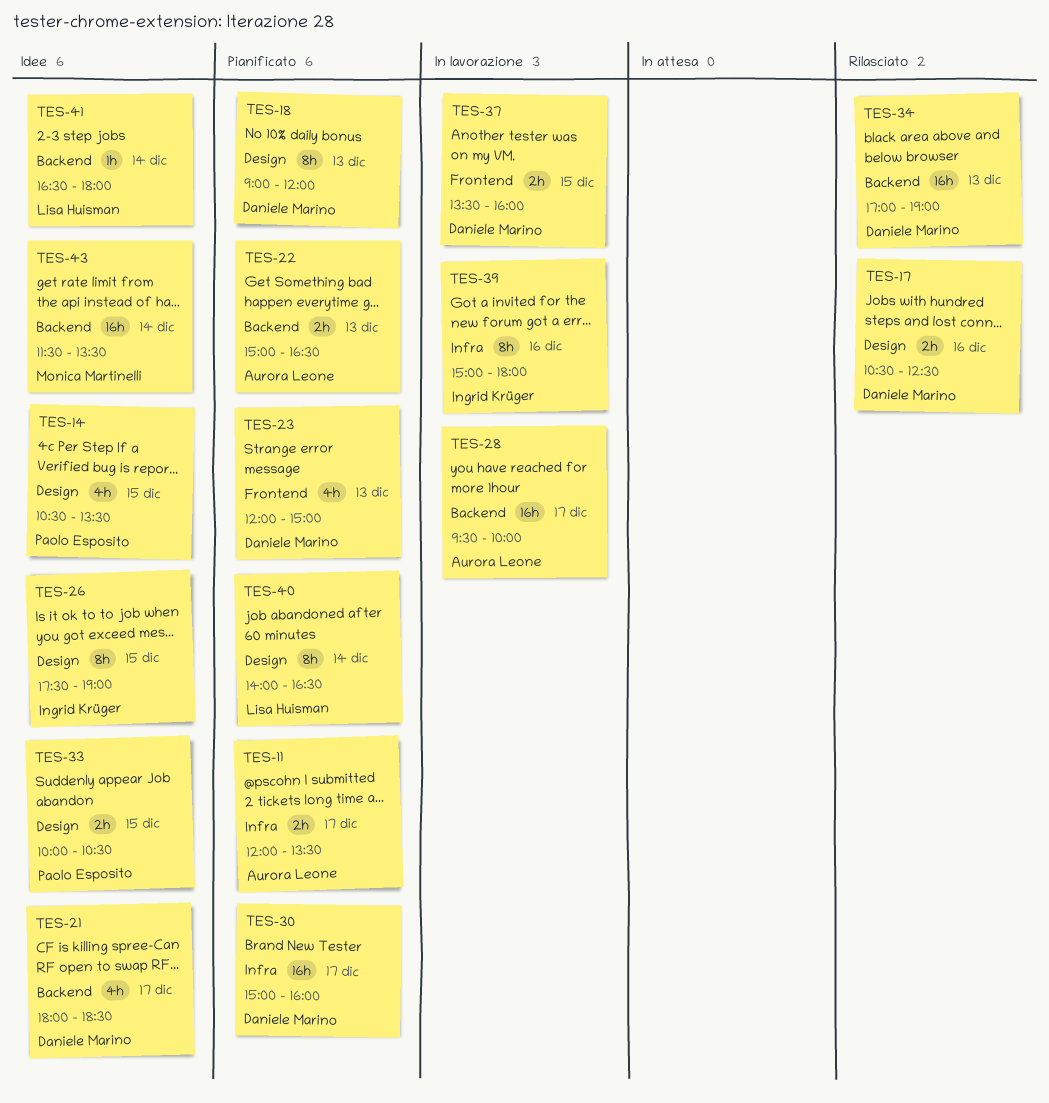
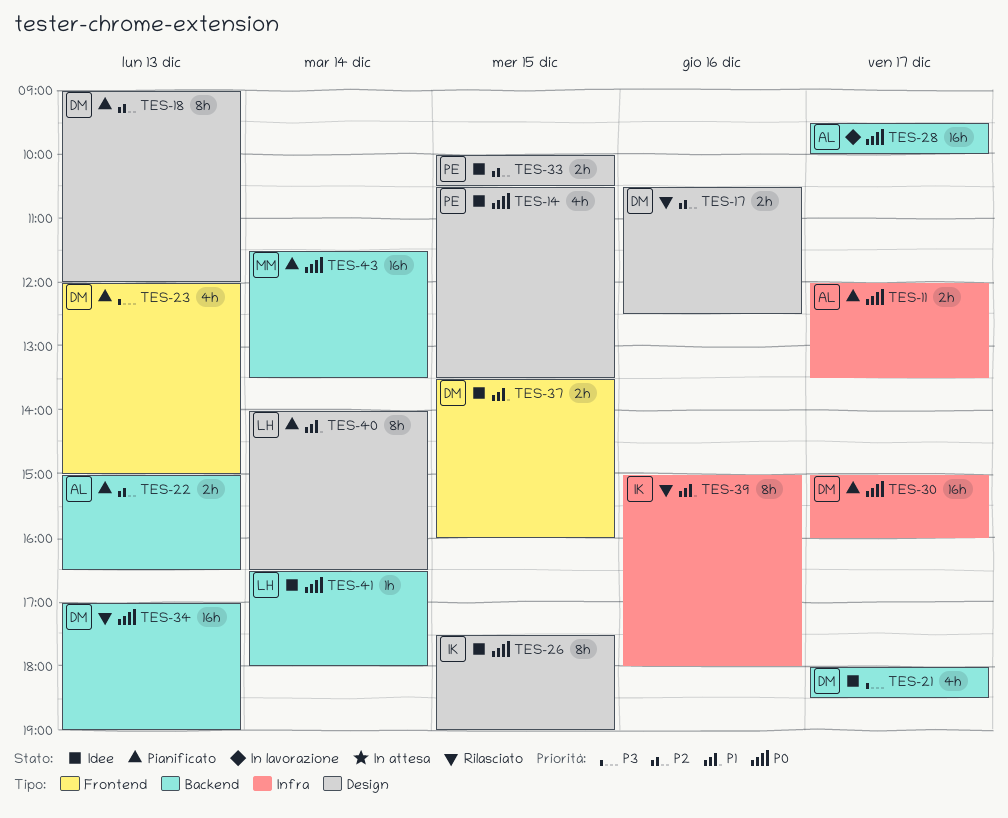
TES-37, status: In lavorazione -> Idee
TES-39, status: In lavorazione -> Rilasciato
TES-43, status: Idee -> Pianificato

